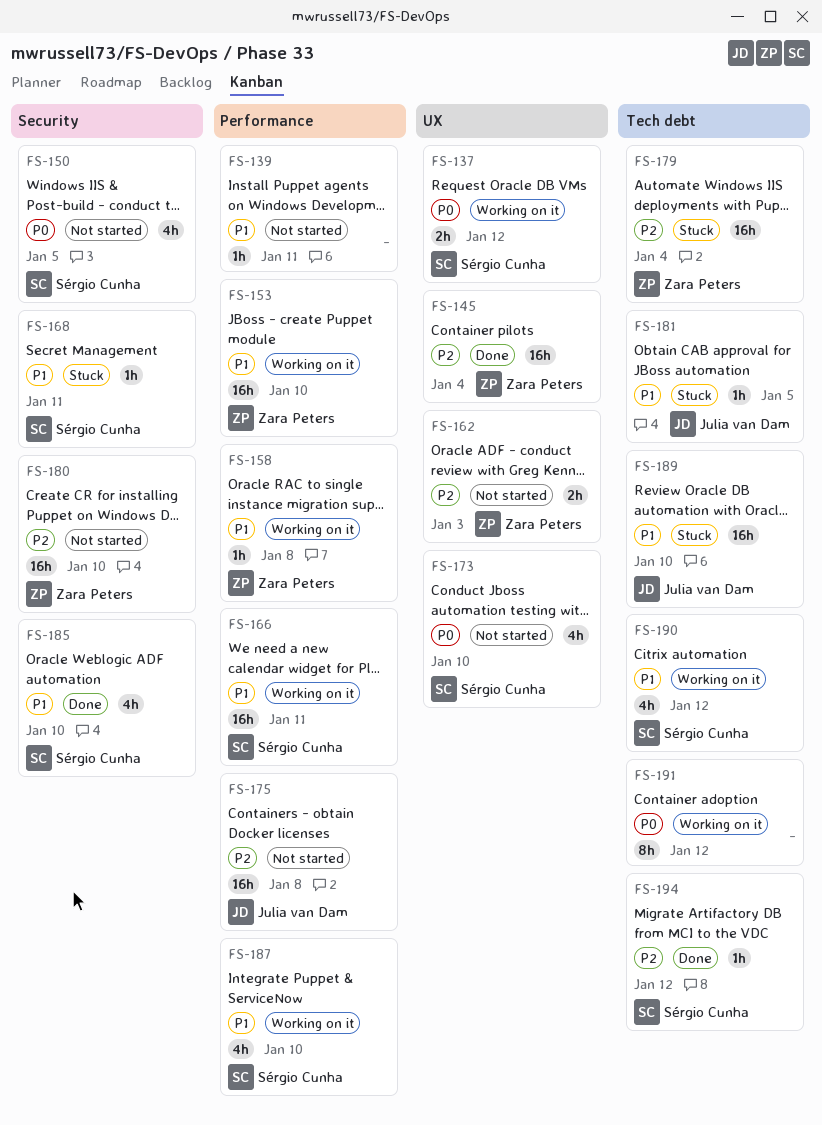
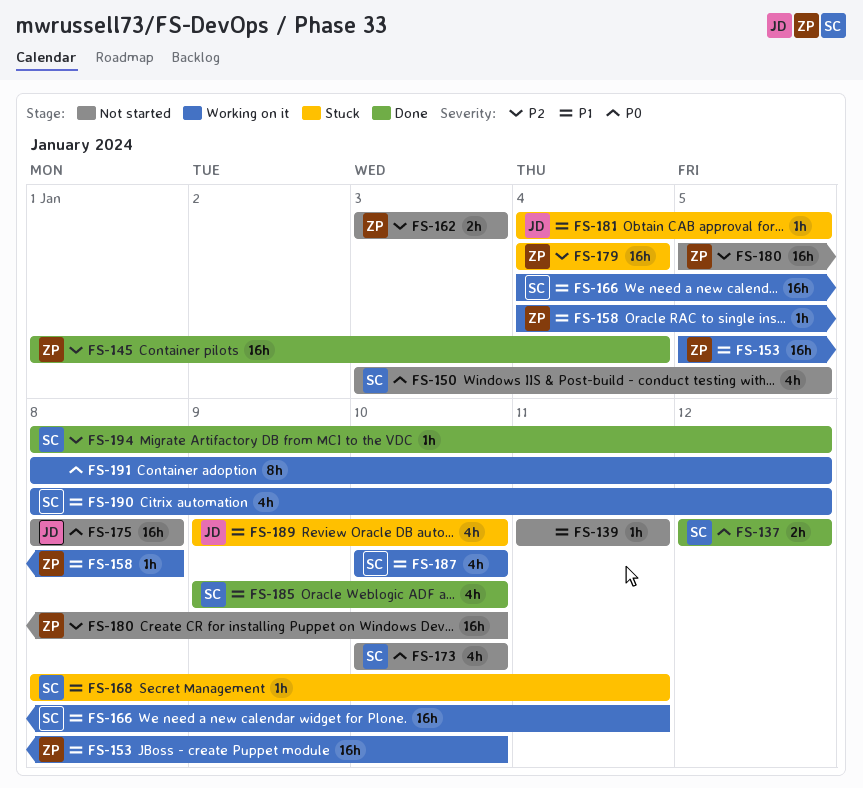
FS-137, status: Working on it -> Done
FS-175, priority: P2 -> P0
FS-189, estimate: 16h -> 4h

